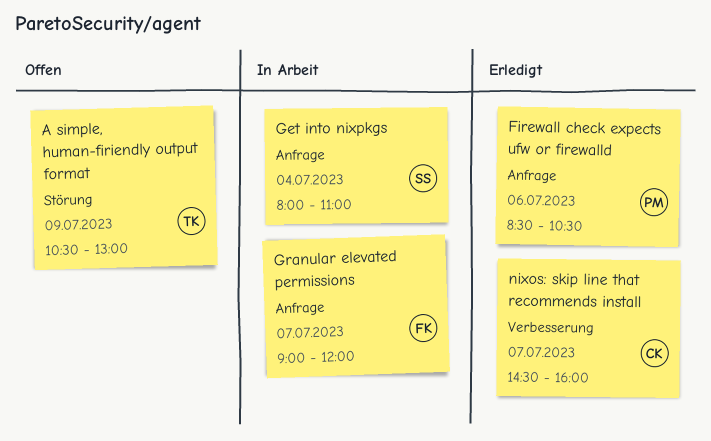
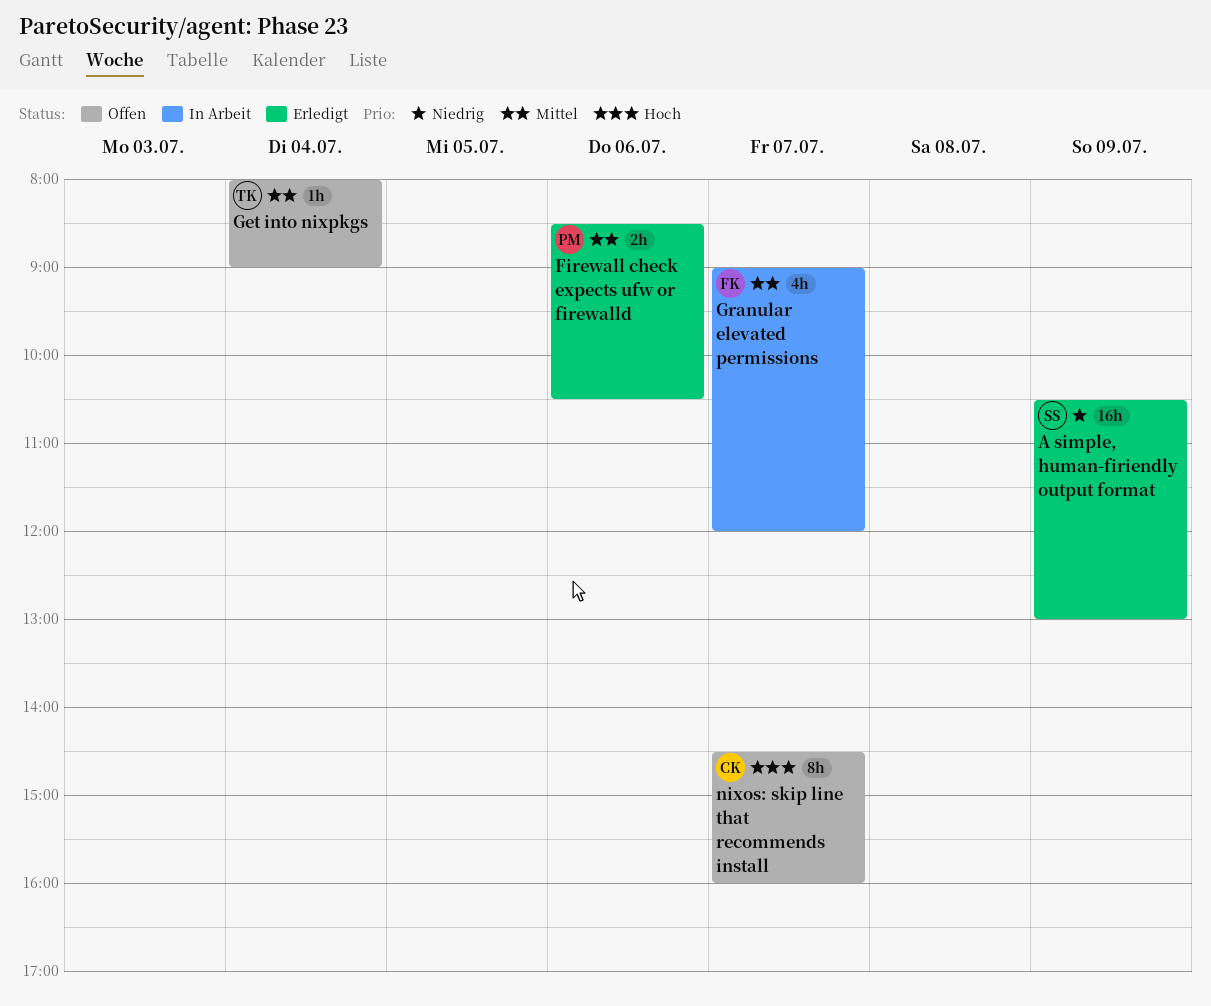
A simple, human-firiendly output format, status: Offen -> Erledigt
A simple, human-firiendly output format, owner: TK -> SS
Get into nixpkgs, status: In Arbeit -> Offen
Get into nixpkgs, owner: SS -> TK
Get into nixpkgs, ends: 11:00 -> 09:00
nixos: skip line that recommends install, status: Erledigt -> Offen

